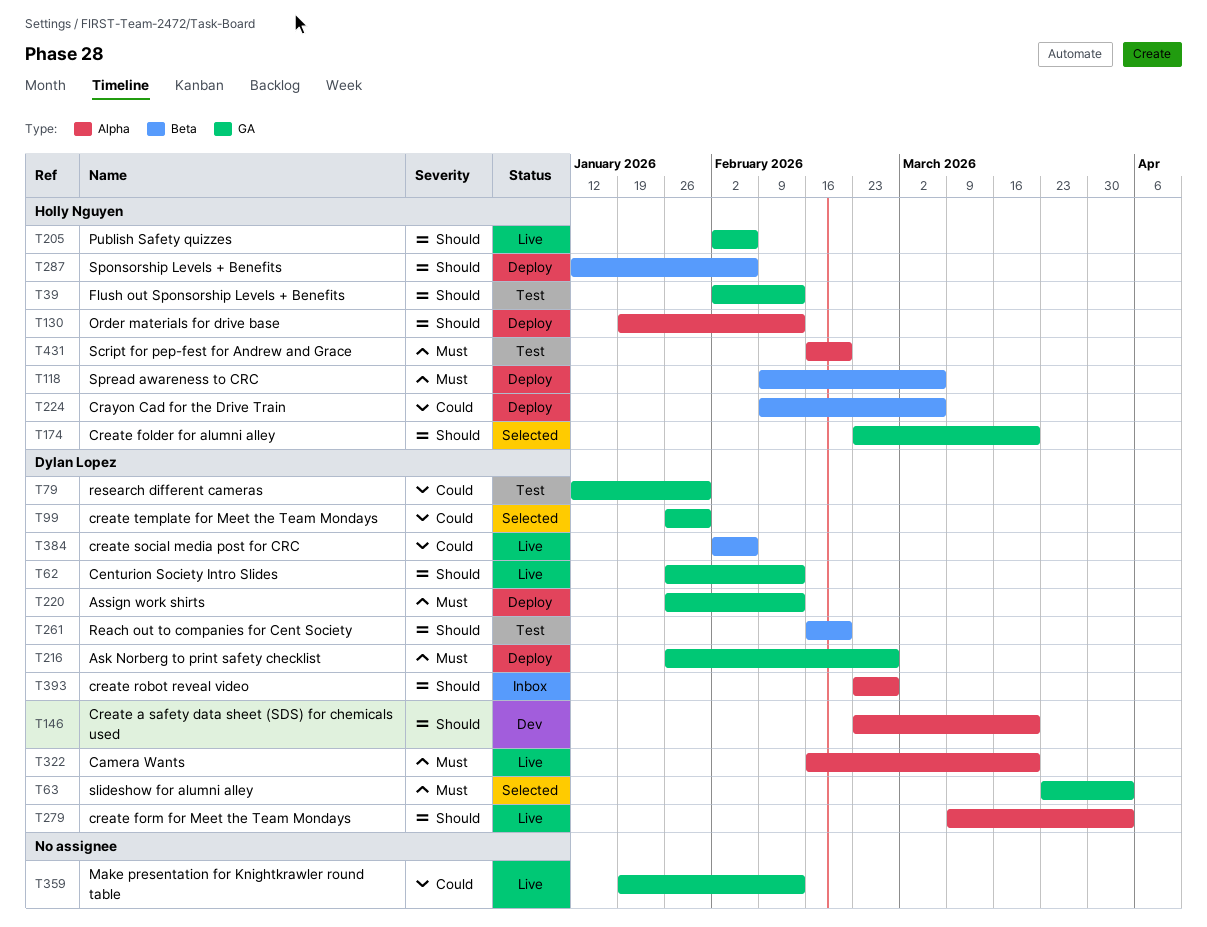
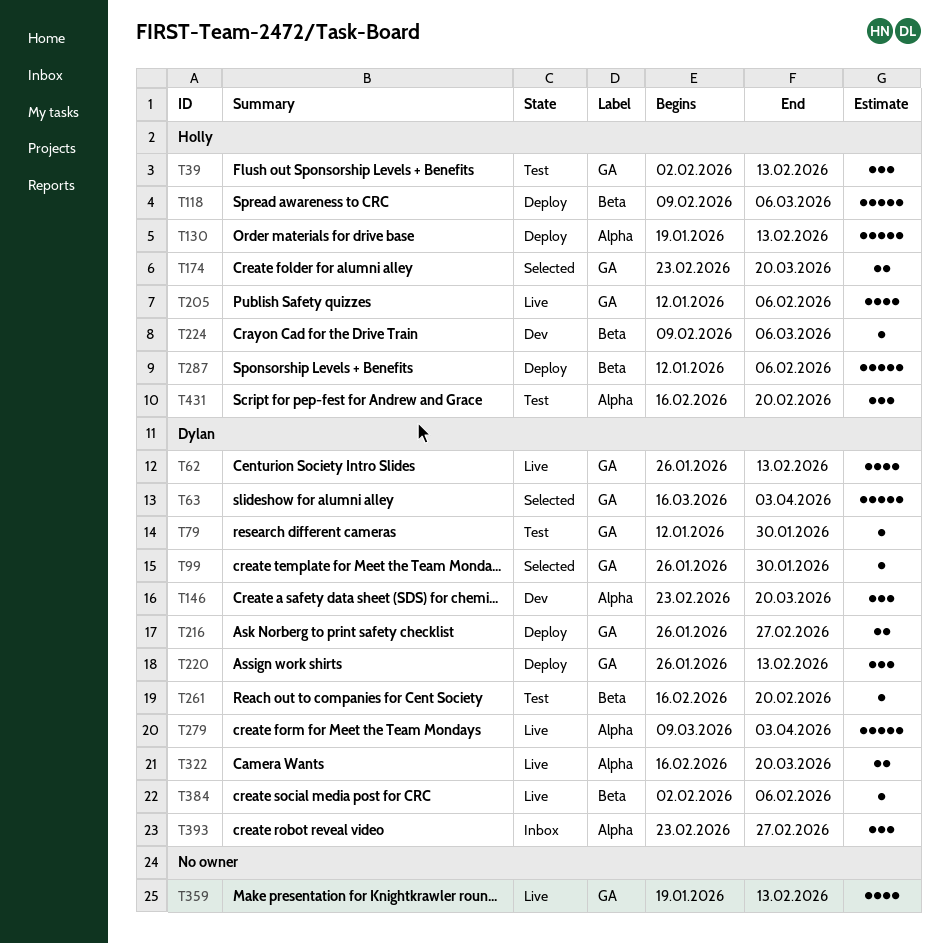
T63, start: Mar 23 -> Mar 16
T205, start: Feb 2 -> Jan 12
T224, status: Deploy -> Dev

